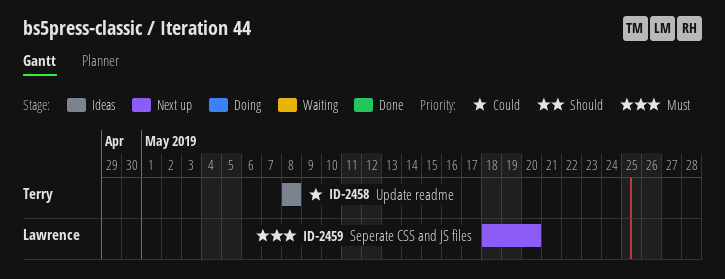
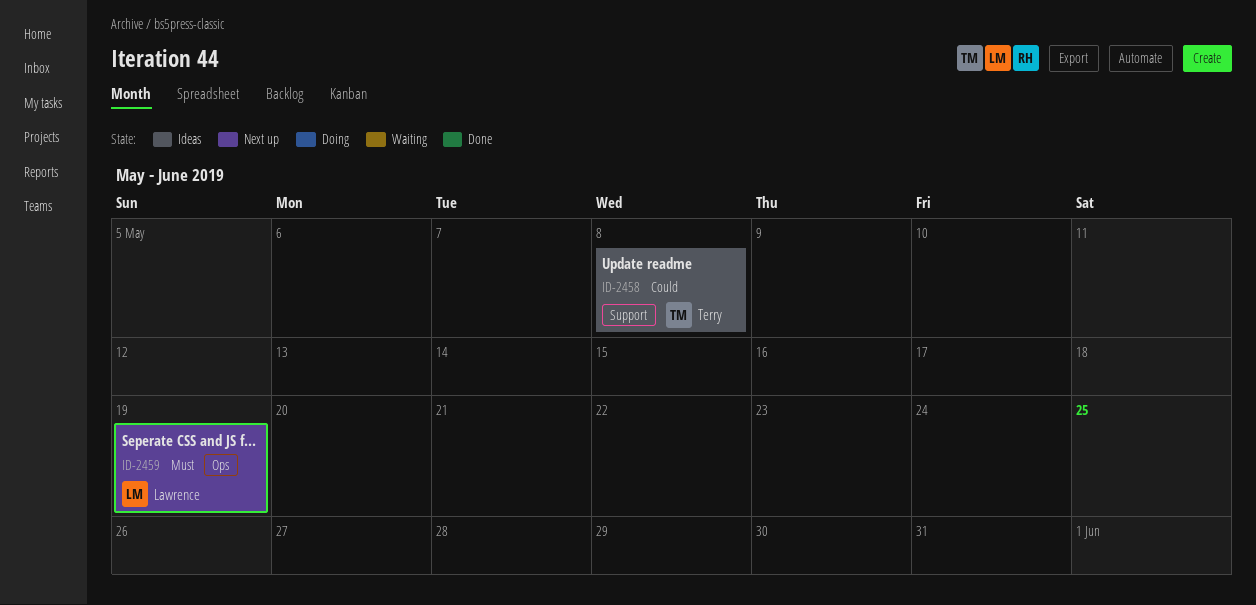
ID-2459, due: May 20 -> May 19

